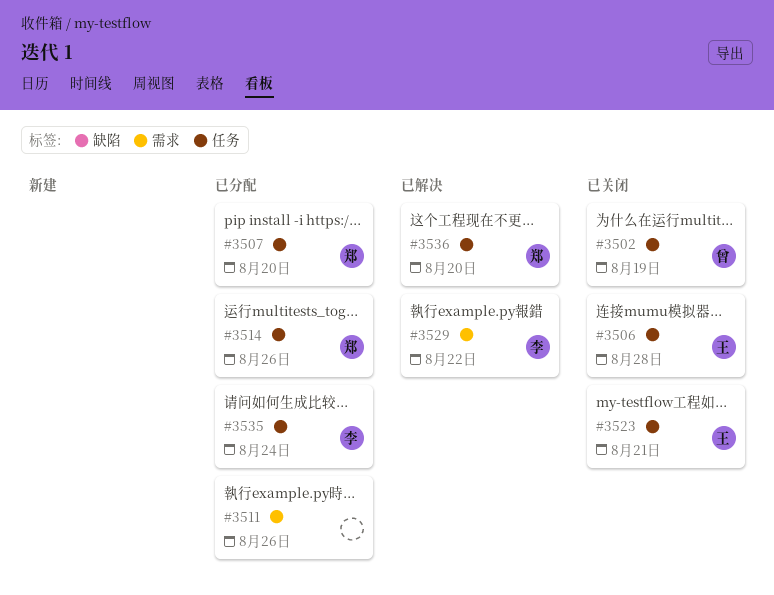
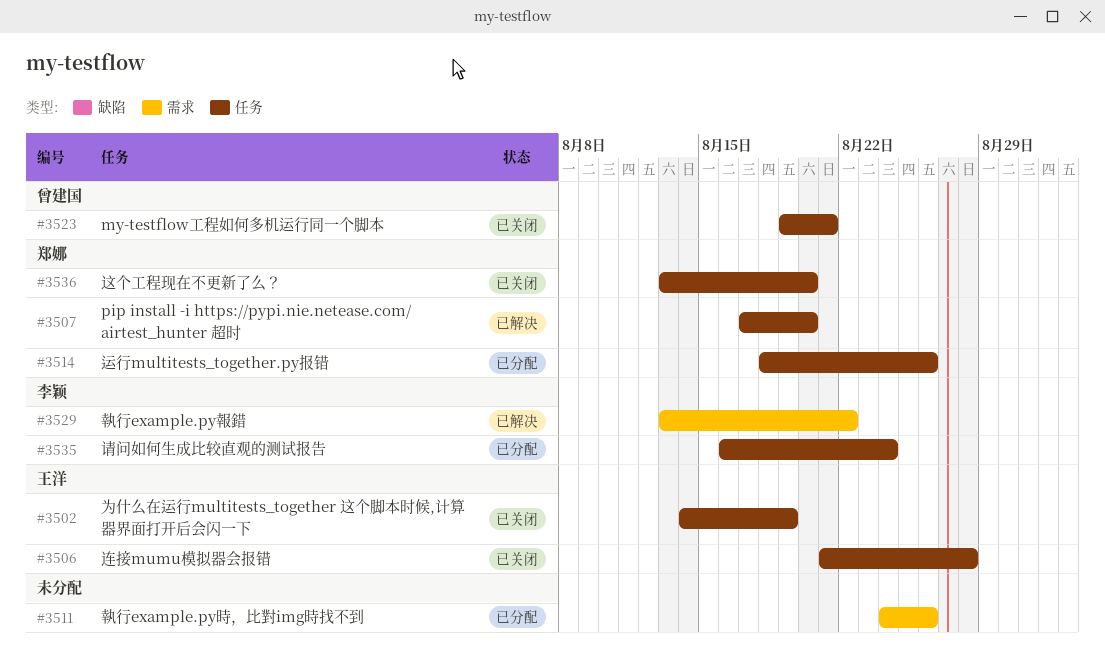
#3502, owner: 曾建国 -> 王洋
#3507, status: 已分配 -> 已解决
#3523, owner: 王洋 -> 曾建国
#3536, status: 已解决 -> 已关闭

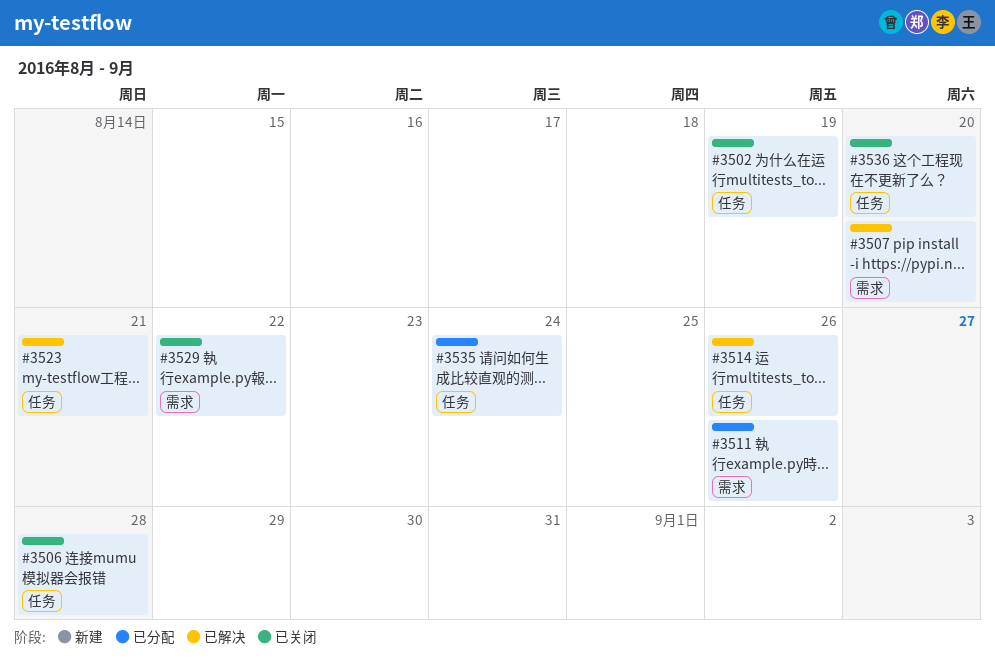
#3507, label: 任务 -> 需求
#3514, status: 已分配 -> 已解决
#3523, status: 已关闭 -> 已解决
#3529, status: 已解决 -> 已关闭

